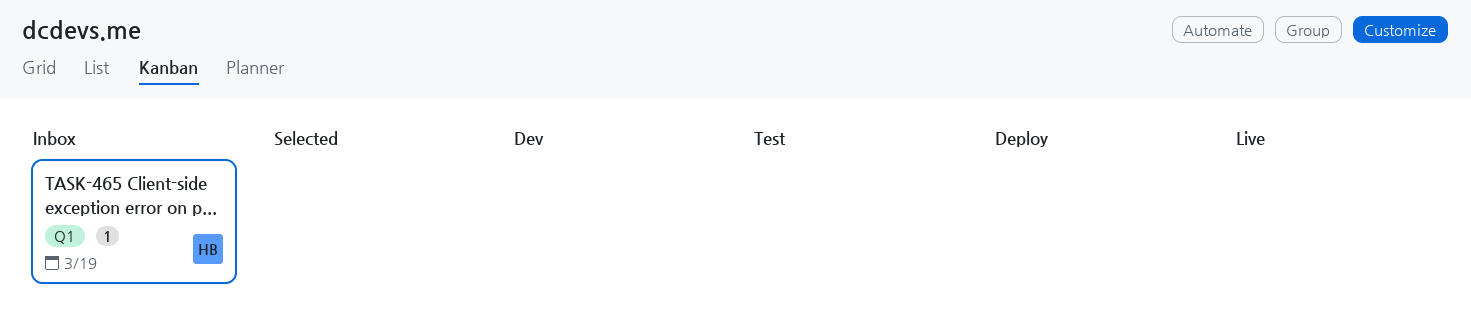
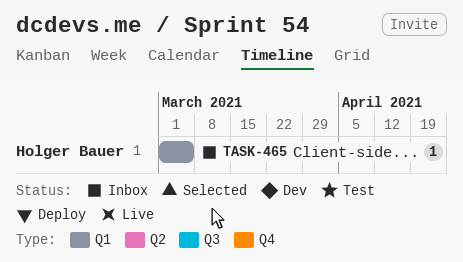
TASK-465, due: Mar 19 -> Mar 5

